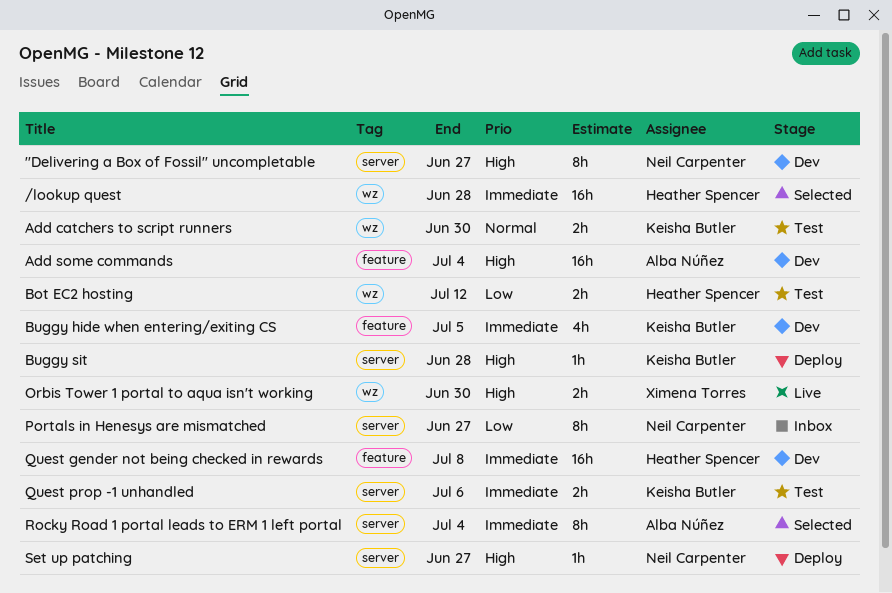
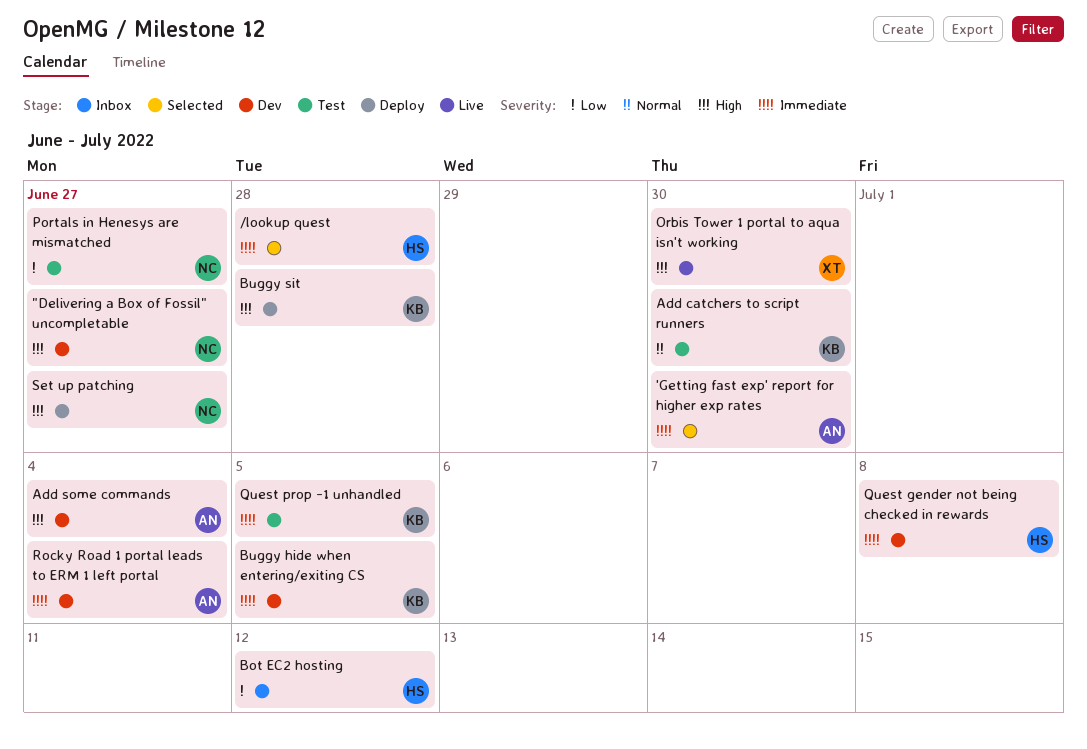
'Getting fast exp' report for higher exp rates: none -> present
Bot EC2 hosting, status: Test -> Inbox
Portals in Henesys are mismatched, status: Inbox -> Test
Quest prop -1 unhandled, due: Jul 6 -> Jul 5
Rocky Road 1 portal leads to ERM 1 left portal, status: Selected -> Dev

